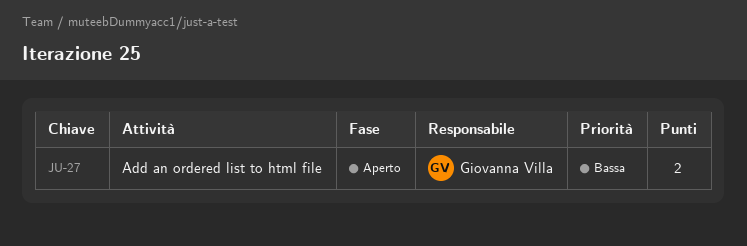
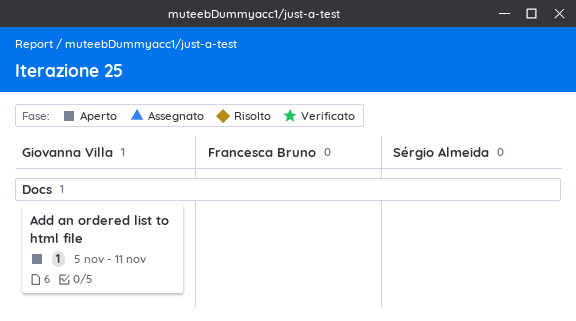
Add an ordered list to html file, estimate: 2 -> 1

